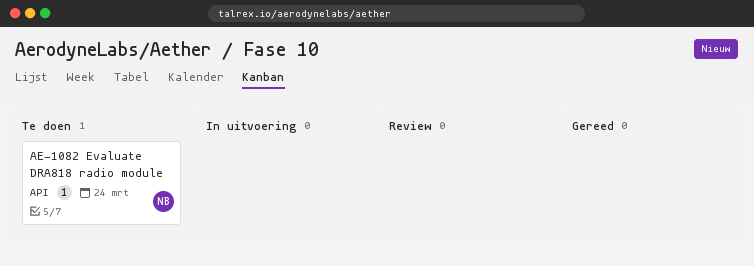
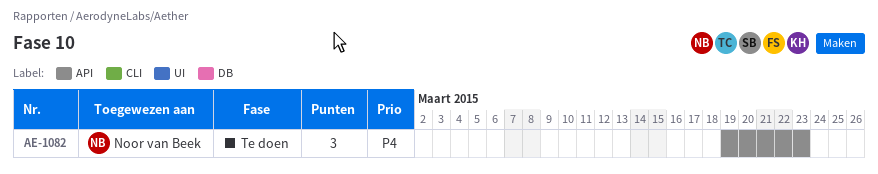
AE-1082, estimate: 1 -> 3
AE-1082, due: Mar 24 -> Mar 23

